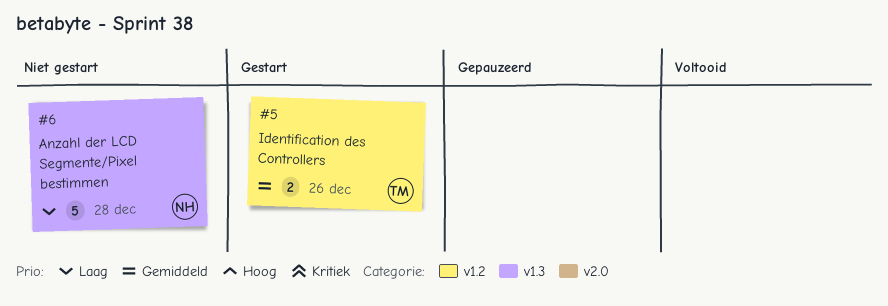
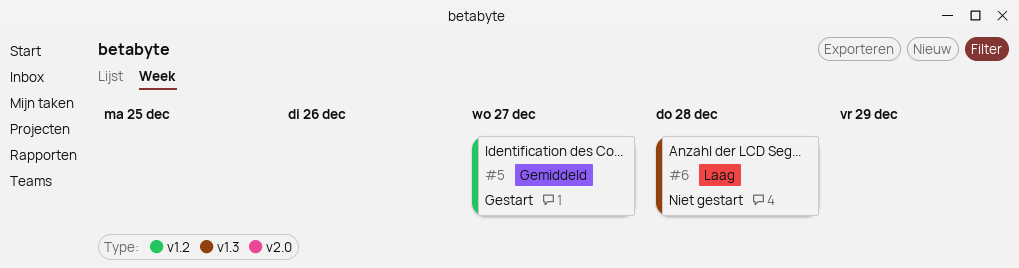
#5, due: Dec 26 -> Dec 27

